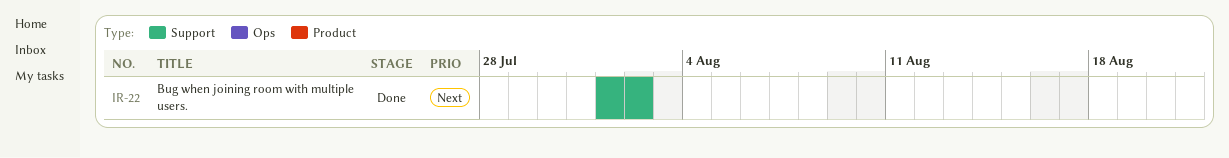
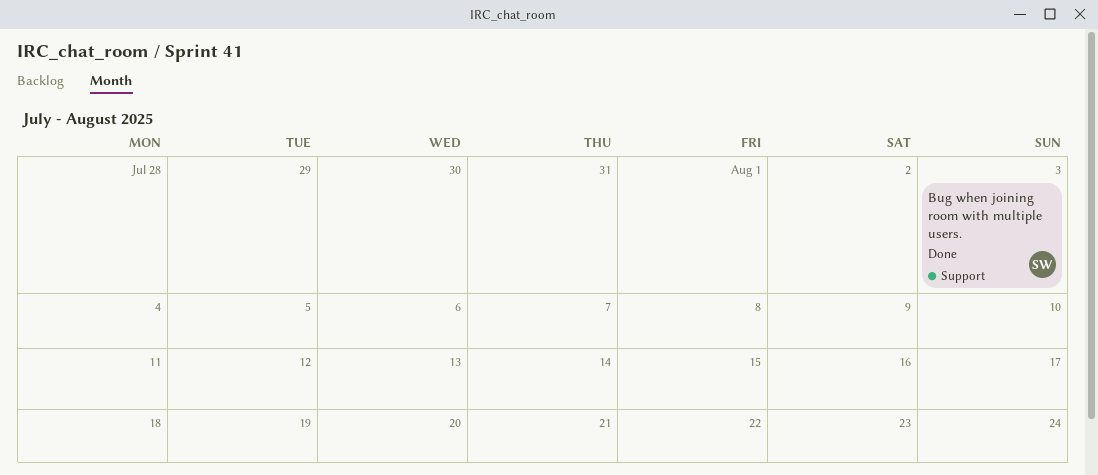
Bug when joining room with multiple users., due: Aug 2 -> Aug 3

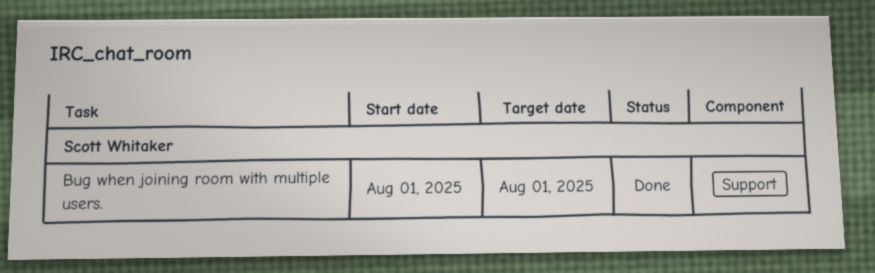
Bug when joining room with multiple users., due: Aug 3 -> Aug 1

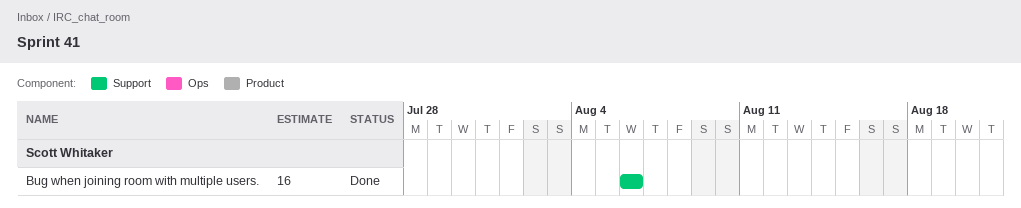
Bug when joining room with multiple users., start: Aug 1 -> Aug 6
Bug when joining room with multiple users., due: Aug 1 -> Aug 6

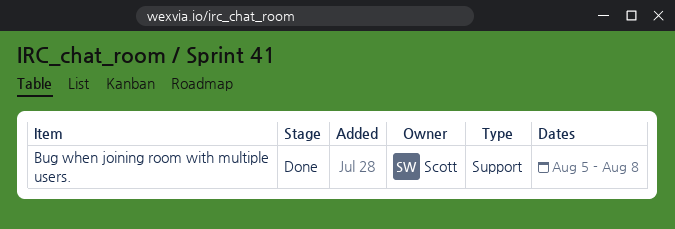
Bug when joining room with multiple users., start: Aug 6 -> Aug 5
Bug when joining room with multiple users., due: Aug 6 -> Aug 8

